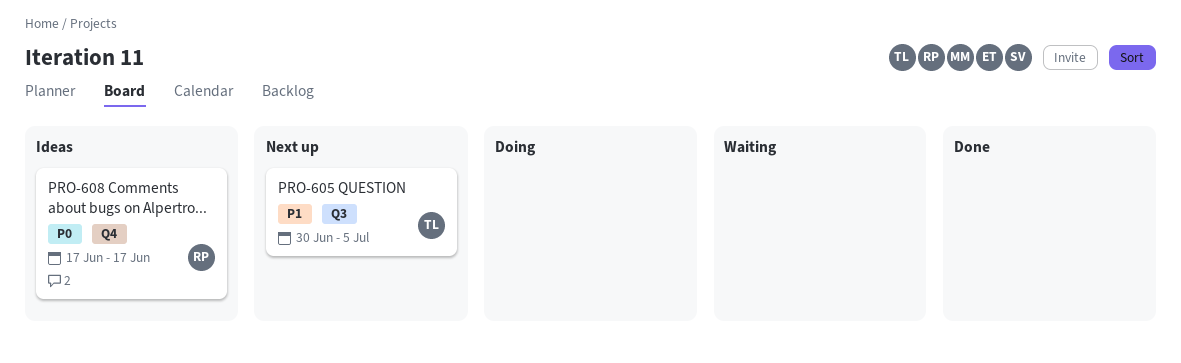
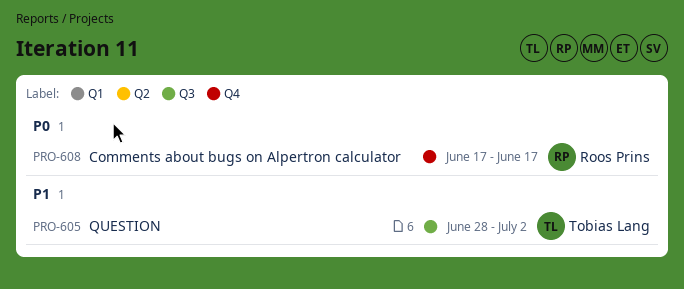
PRO-605, start: Jun 30 -> Jun 28
PRO-605, due: Jul 5 -> Jul 2

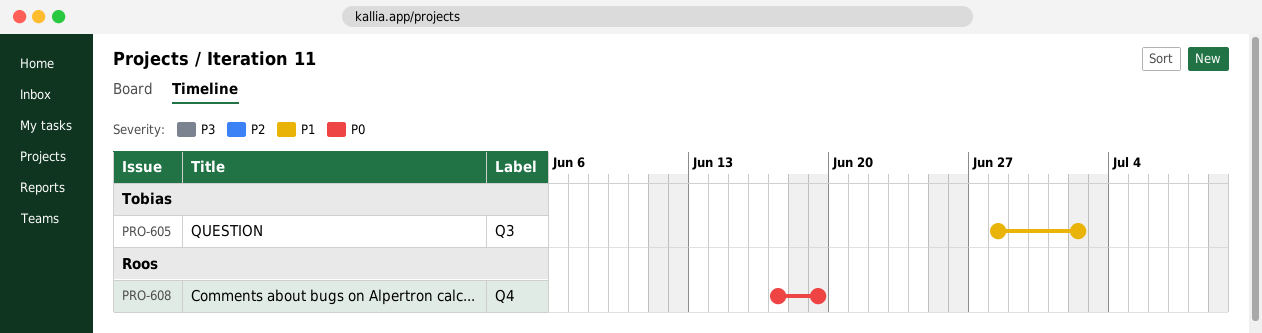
PRO-608, due: Jun 17 -> Jun 19

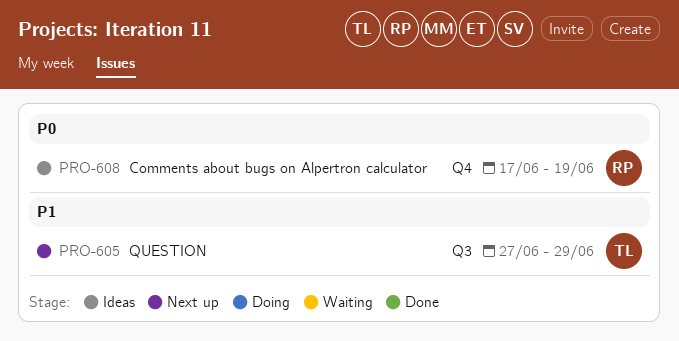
PRO-605, start: Jun 28 -> Jun 27
PRO-605, due: Jul 2 -> Jun 29

